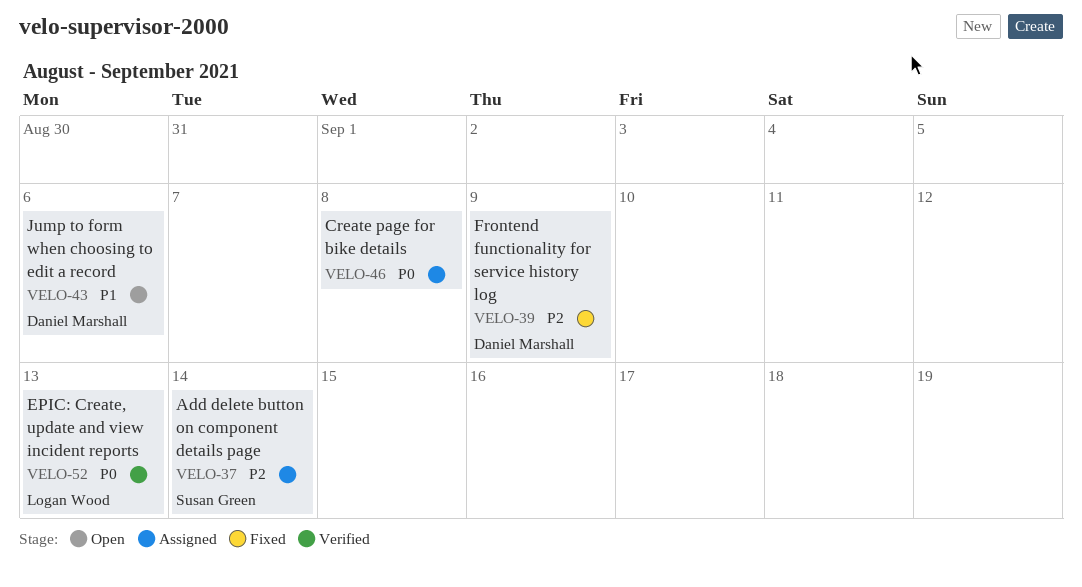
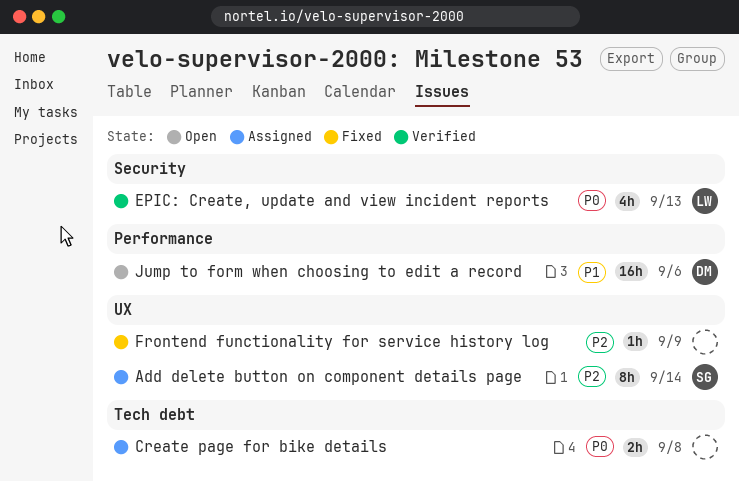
Frontend functionality for service history log, owner: Daniel Marshall -> none

